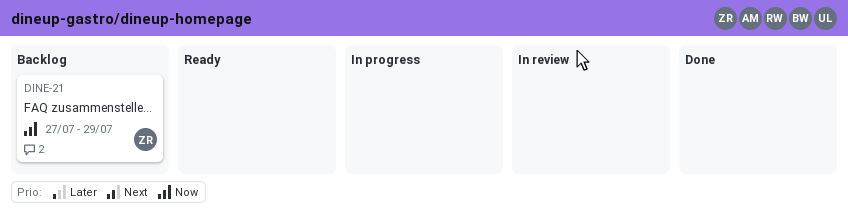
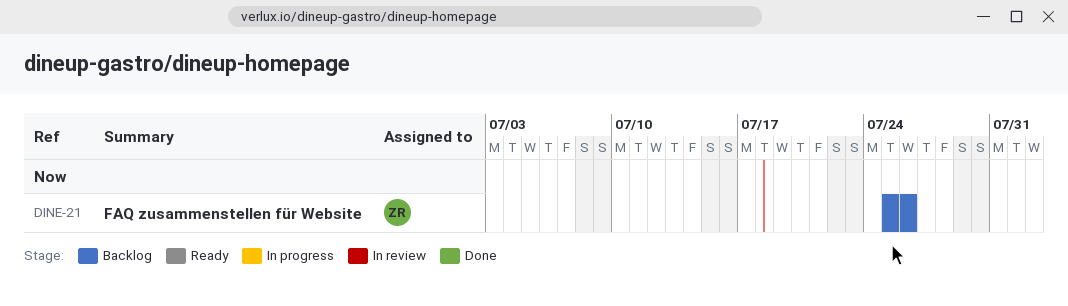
DINE-21, start: Jul 27 -> Jul 25
DINE-21, due: Jul 29 -> Jul 26

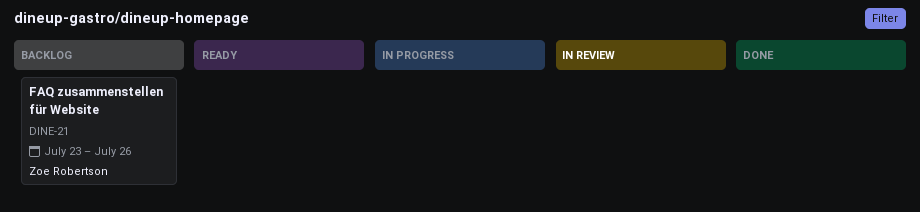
DINE-21, start: Jul 25 -> Jul 23

